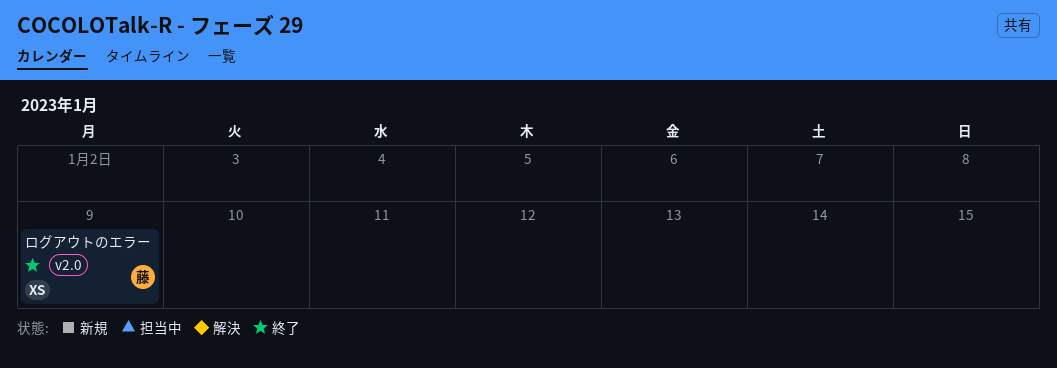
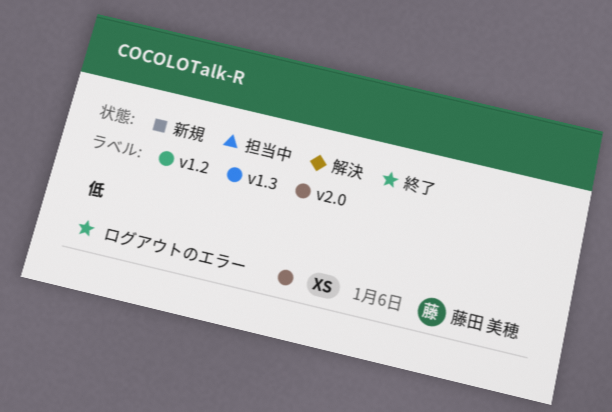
ログアウトのエラー, due: Jan 9 -> Jan 6

